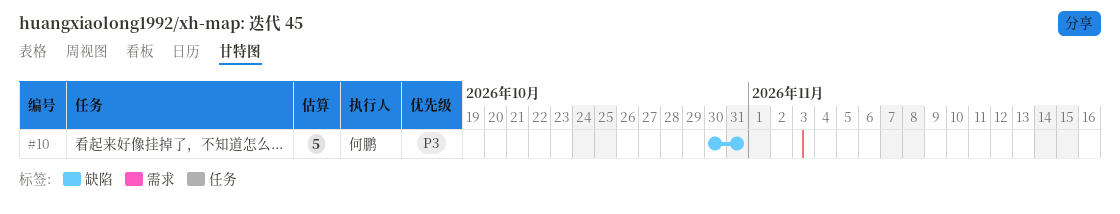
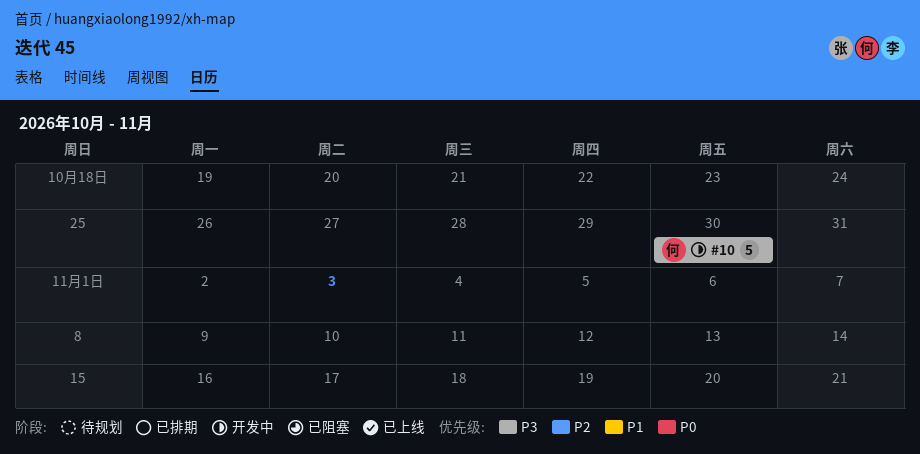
#10, due: Oct 31 -> Oct 30

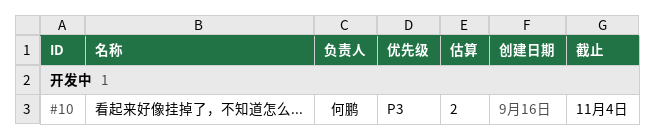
#10, estimate: 5 -> 2
#10, due: Oct 30 -> Nov 4

